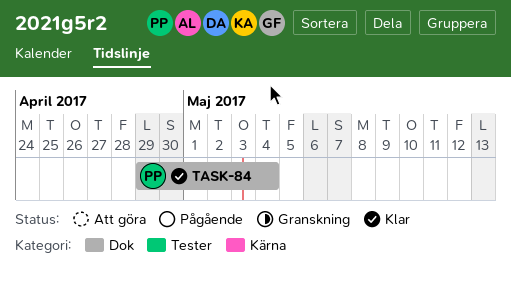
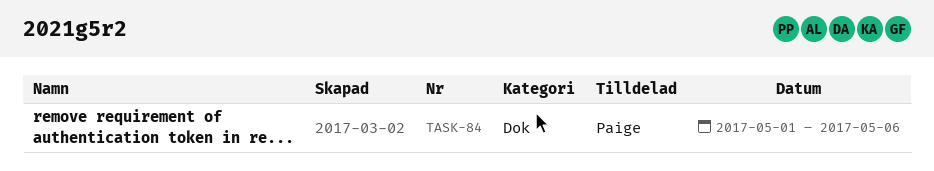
TASK-84, start: Apr 29 -> May 1
TASK-84, due: May 4 -> May 6

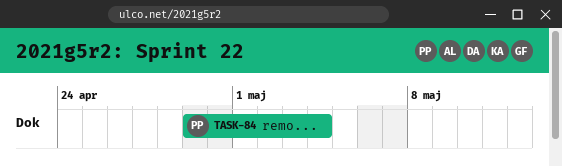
TASK-84, start: May 1 -> Apr 29
TASK-84, due: May 6 -> May 4

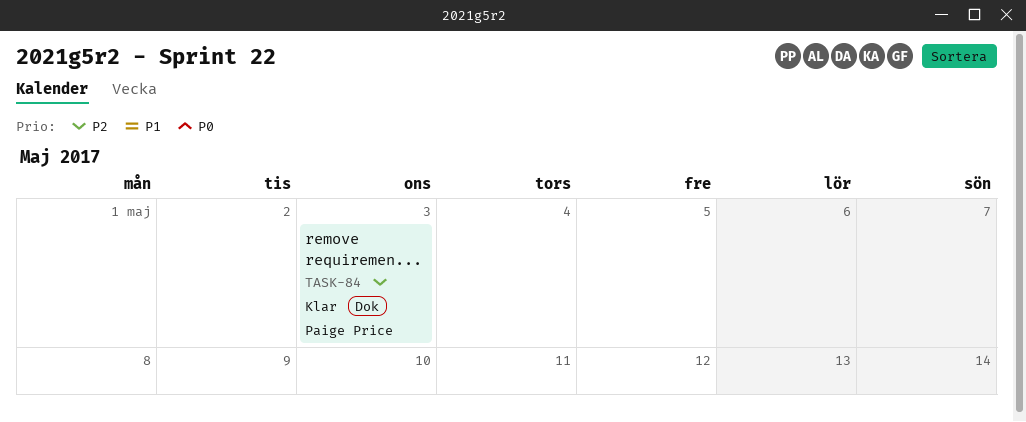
TASK-84, due: May 4 -> May 3

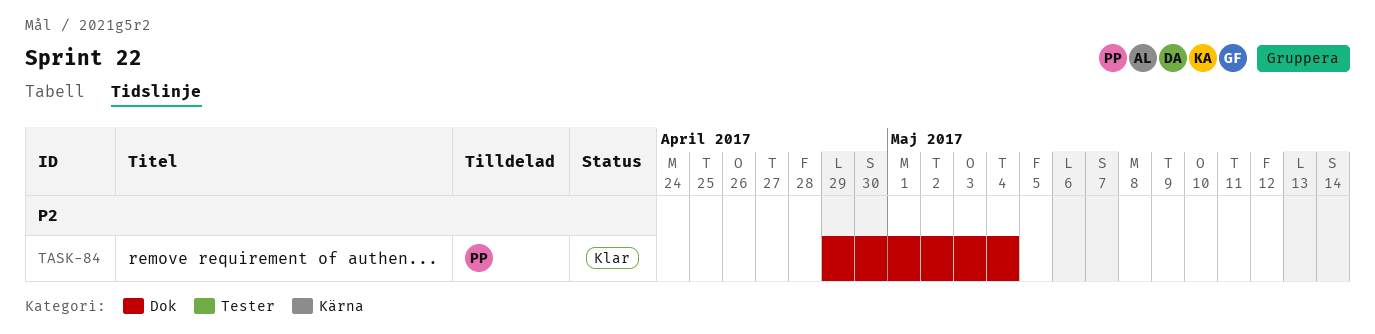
TASK-84, due: May 3 -> May 4

